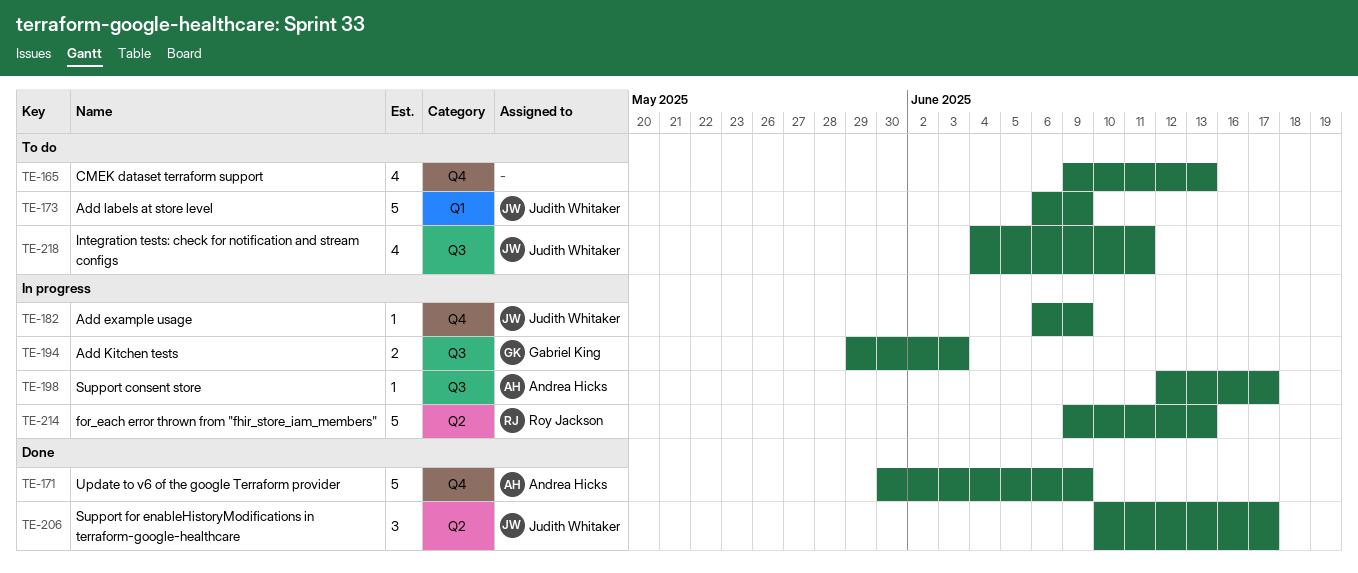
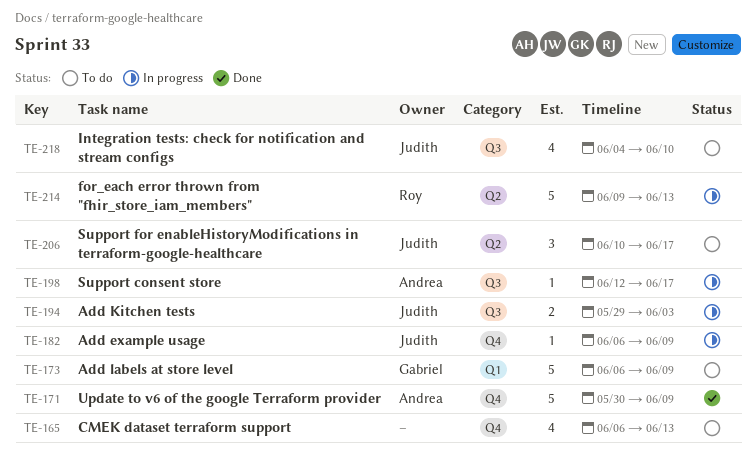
TE-165, start: Jun 9 -> Jun 6
TE-173, owner: Judith Whitaker -> Gabriel King
TE-194, owner: Gabriel King -> Judith Whitaker
TE-206, status: Done -> To do
TE-218, due: Jun 11 -> Jun 10

